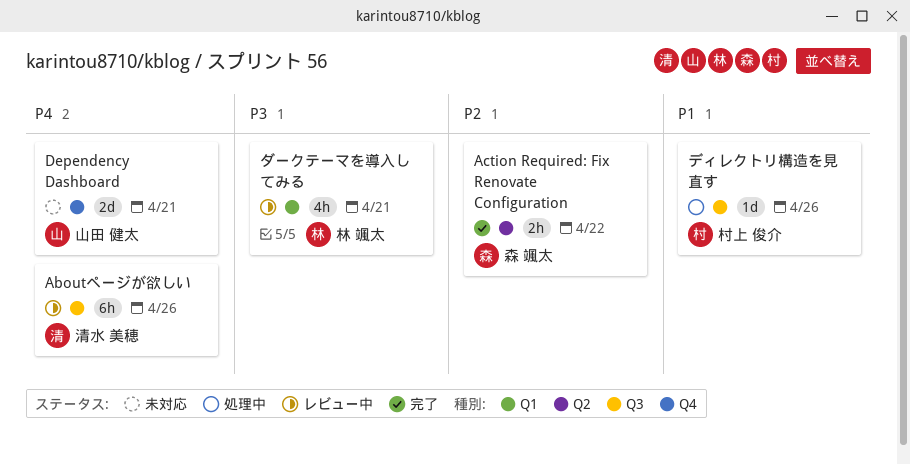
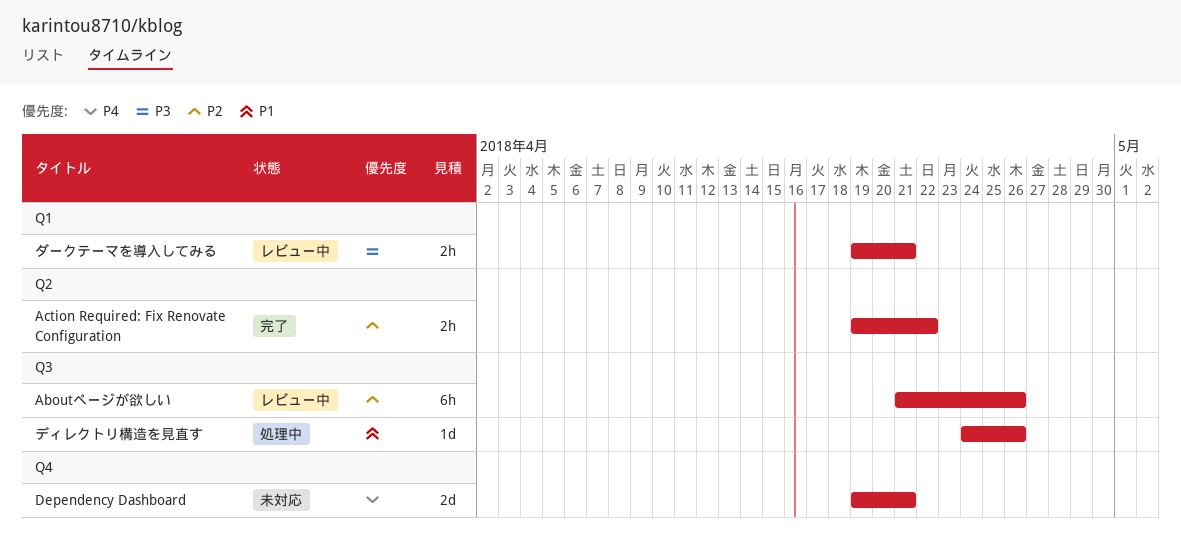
Aboutページが欲しい, priority: P4 -> P2
ダークテーマを導入してみる, estimate: 4h -> 2h

